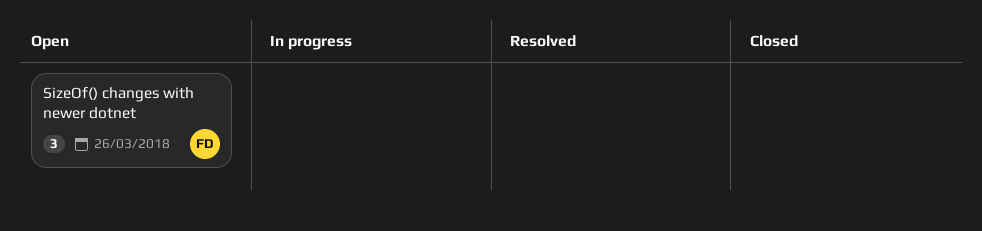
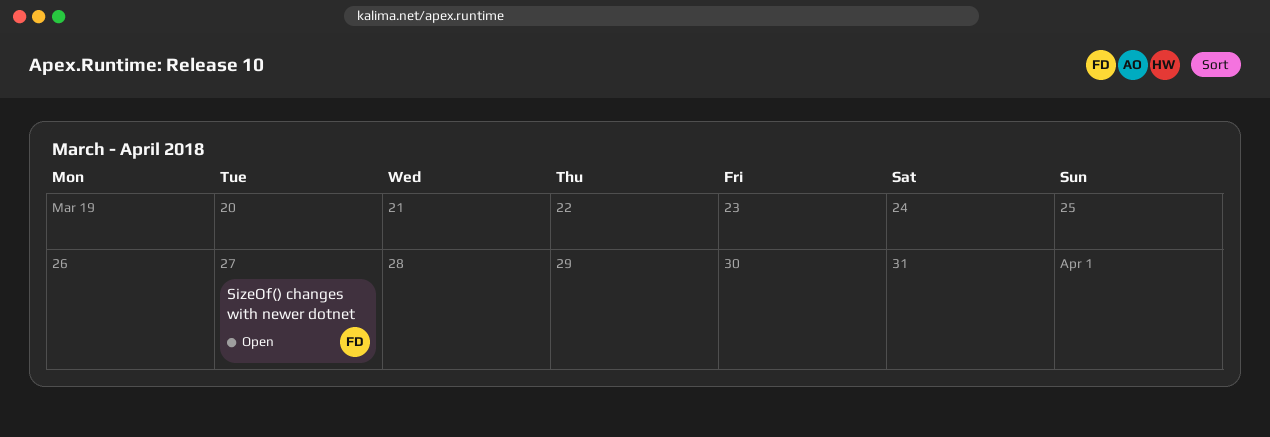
SizeOf() changes with newer dotnet, due: Mar 26 -> Mar 27

